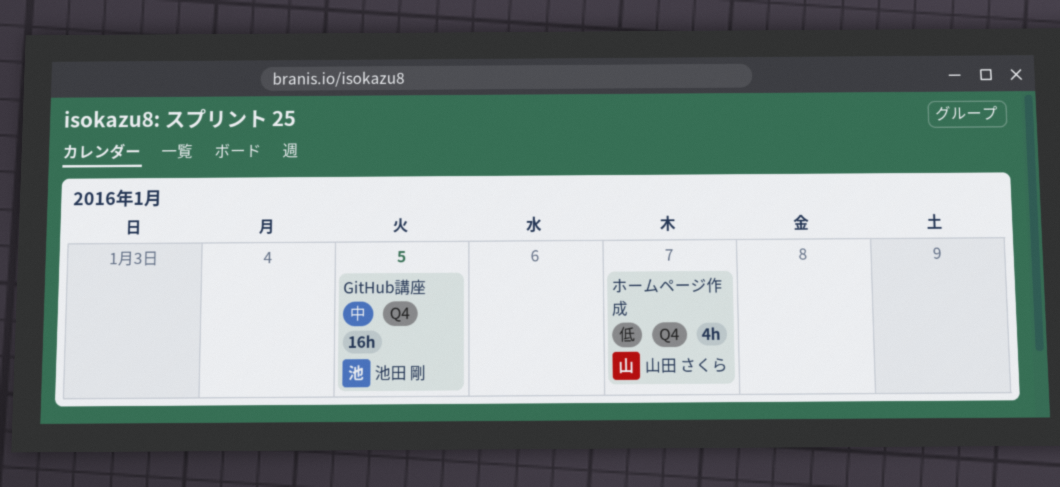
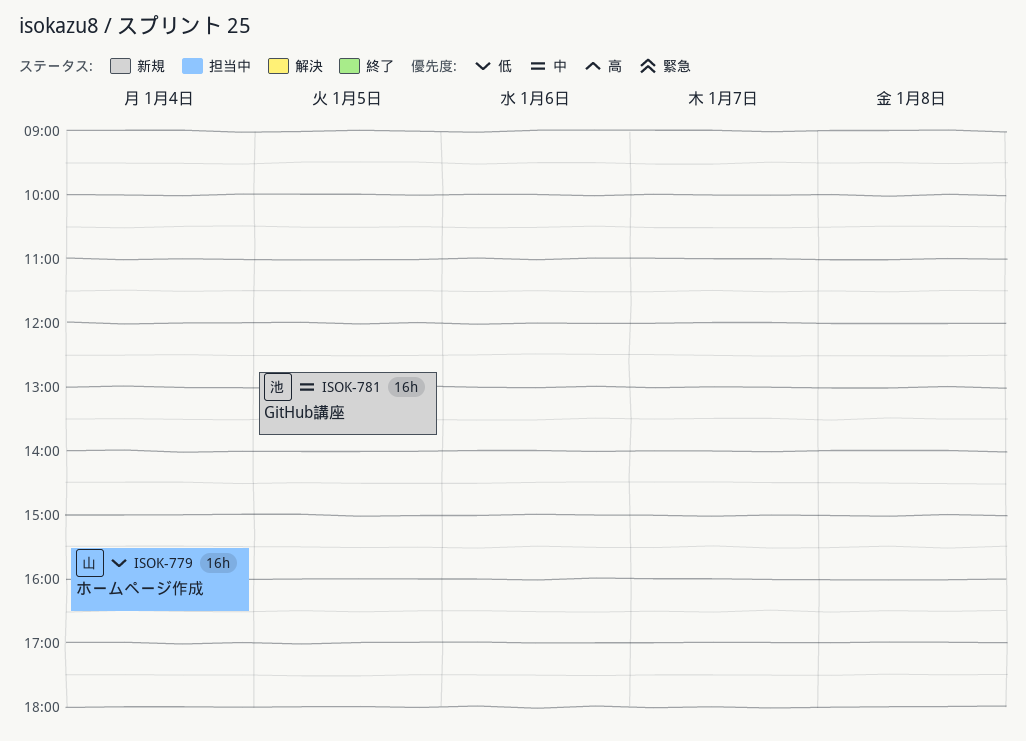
ホームページ作成, estimate: 4h -> 16h
ホームページ作成, day: Jan 7 -> Jan 4

